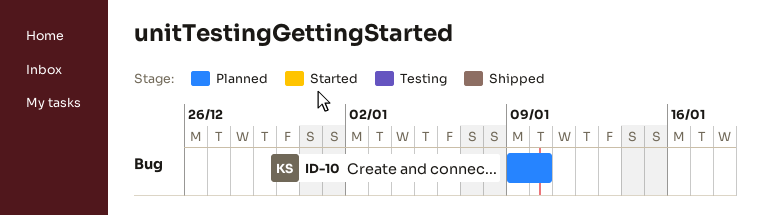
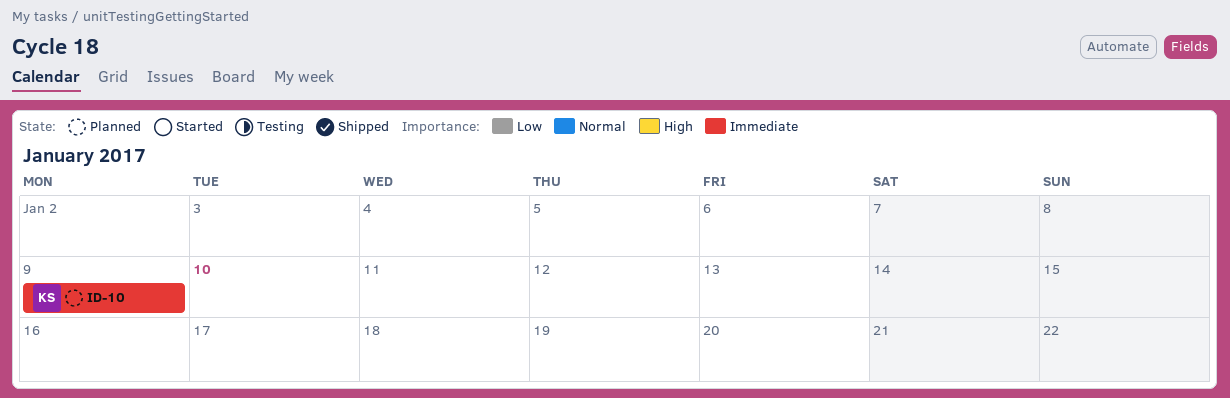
ID-10, due: Jan 10 -> Jan 9

